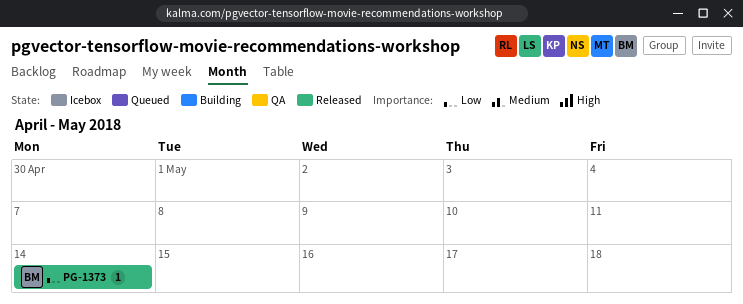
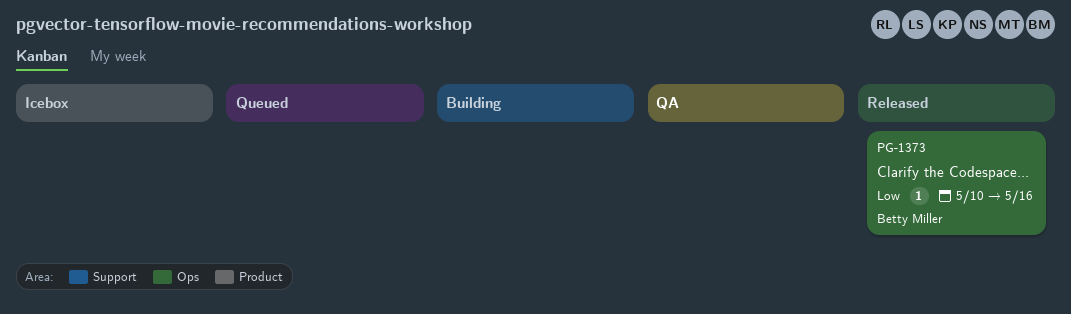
PG-1373, start: May 14 -> May 10
PG-1373, due: May 14 -> May 16

